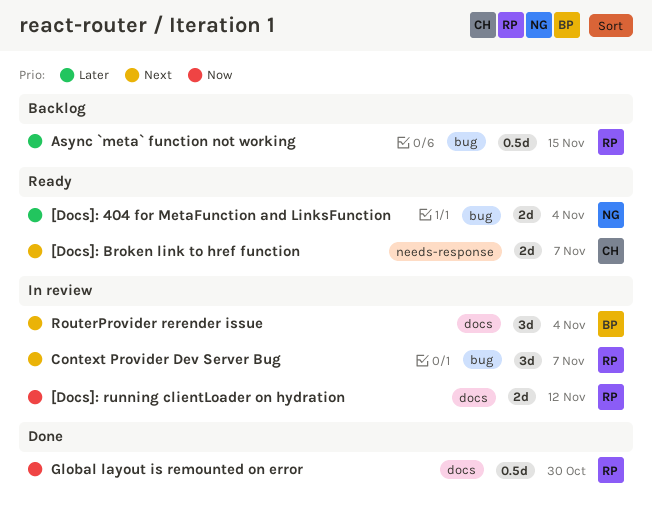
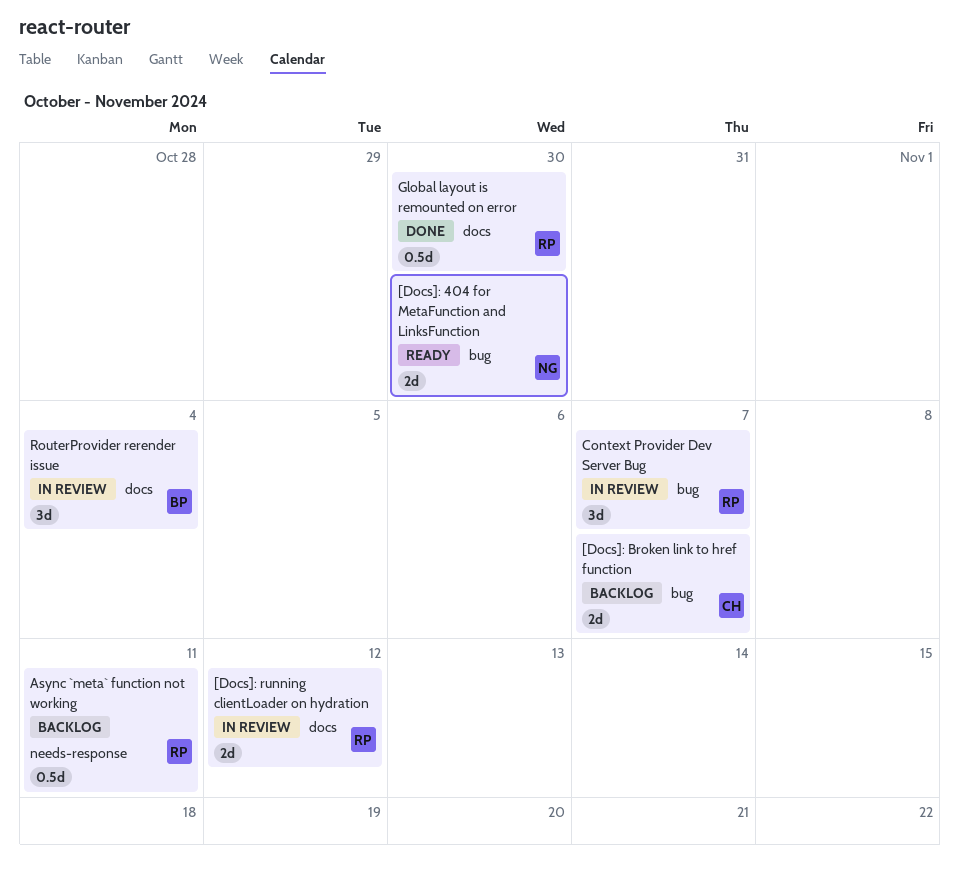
[Docs]: 404 for MetaFunction and LinksFunction, due: Nov 4 -> Oct 30
[Docs]: Broken link to href function, status: Ready -> Backlog
[Docs]: Broken link to href function, label: needs-response -> bug
Async `meta` function not working, label: bug -> needs-response
Async `meta` function not working, due: Nov 15 -> Nov 11

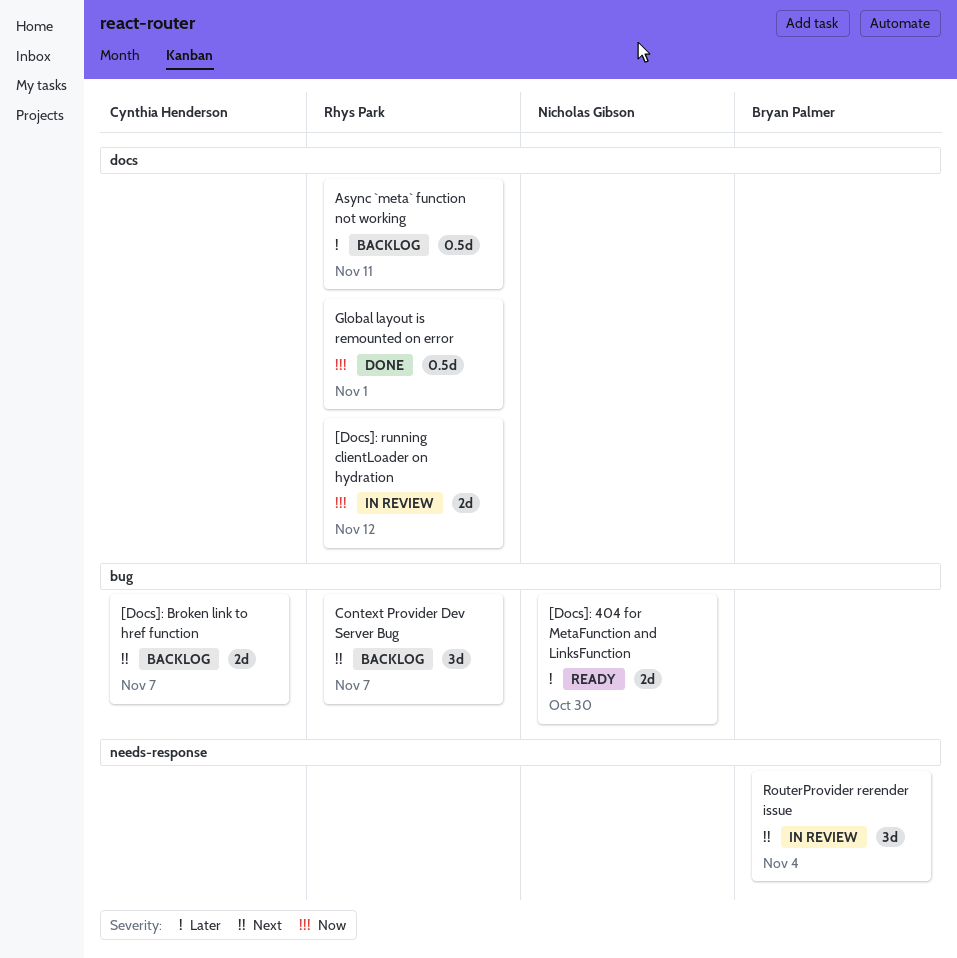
Async `meta` function not working, label: needs-response -> docs
Context Provider Dev Server Bug, status: In review -> Backlog
Global layout is remounted on error, due: Oct 30 -> Nov 1
RouterProvider rerender issue, label: docs -> needs-response

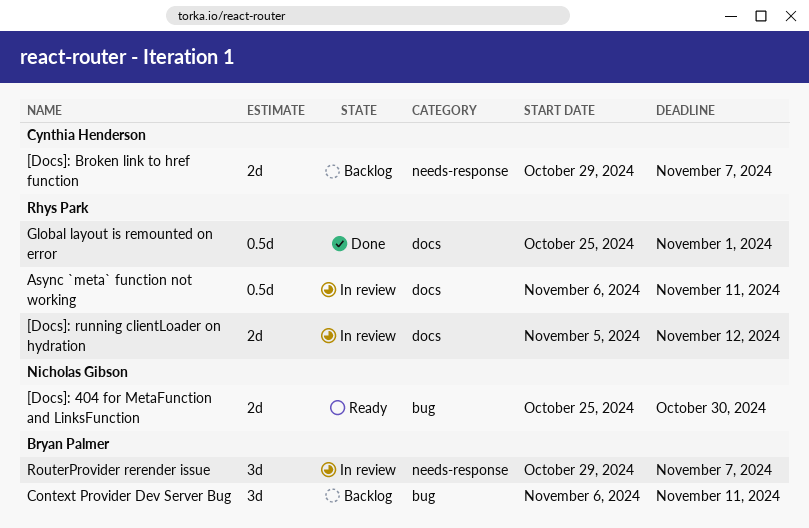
[Docs]: Broken link to href function, label: bug -> needs-response
Async `meta` function not working, status: Backlog -> In review
Context Provider Dev Server Bug, owner: Rhys Park -> Bryan Palmer
Context Provider Dev Server Bug, due: Nov 7 -> Nov 11
RouterProvider rerender issue, due: Nov 4 -> Nov 7

